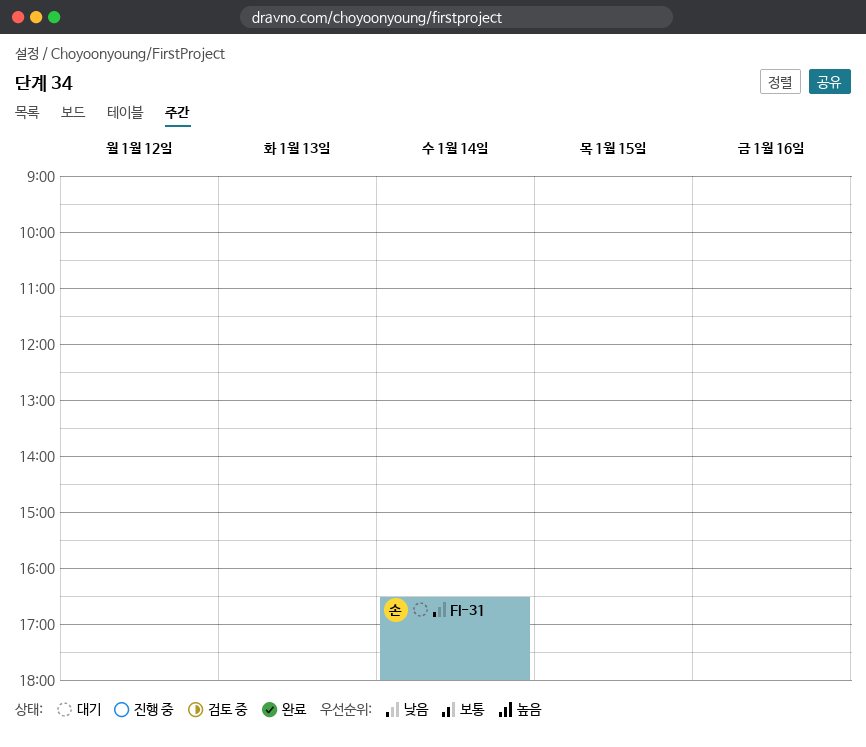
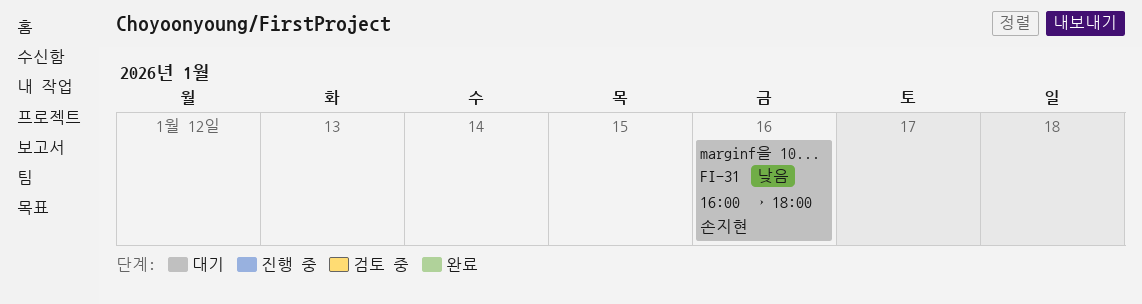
FI-31, day: Jan 14 -> Jan 16
FI-31, begins: 16:30 -> 16:00

